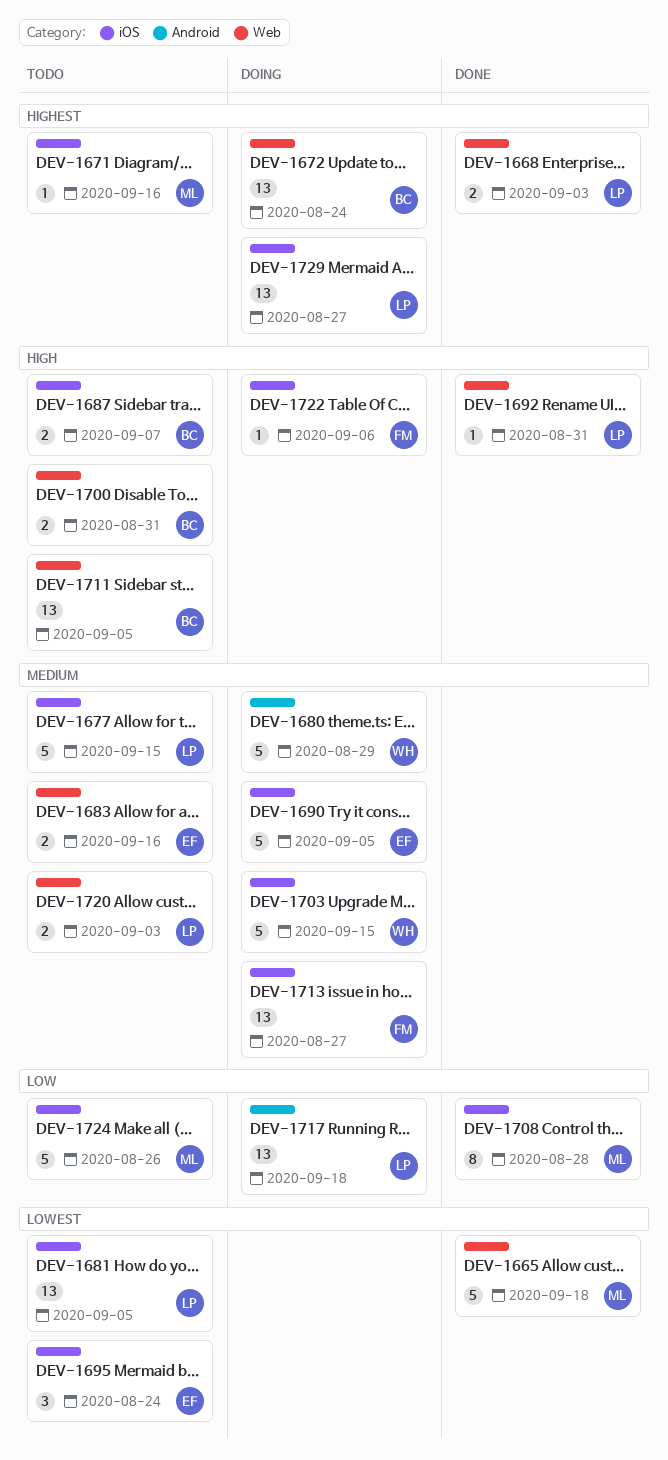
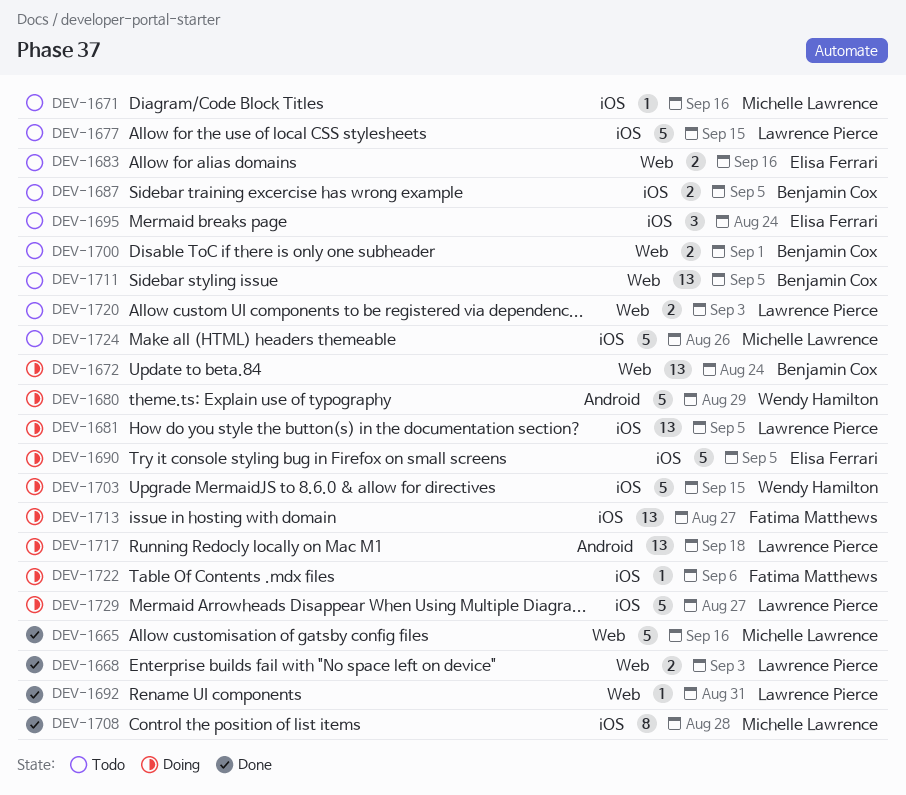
DEV-1665, due: Sep 18 -> Sep 16
DEV-1681, status: Todo -> Doing
DEV-1687, due: Sep 7 -> Sep 5
DEV-1700, due: Aug 31 -> Sep 1
DEV-1729, estimate: 13 -> 5

